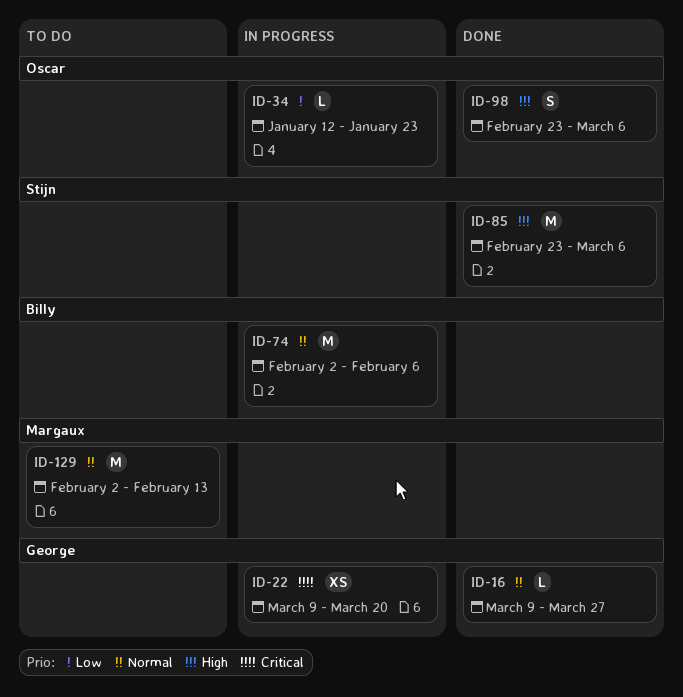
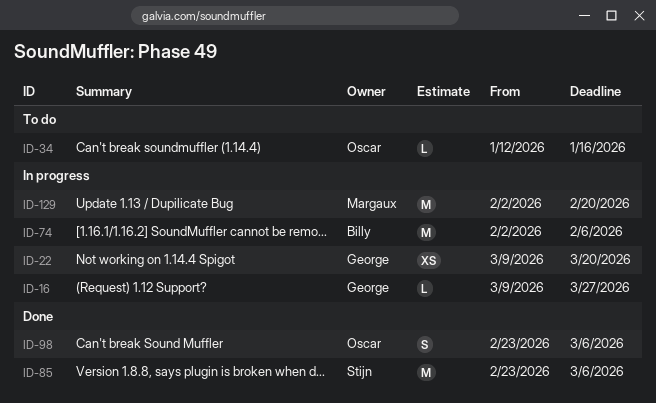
ID-16, status: Done -> In progress
ID-34, status: In progress -> To do
ID-34, due: Jan 23 -> Jan 16
ID-129, status: To do -> In progress
ID-129, due: Feb 13 -> Feb 20

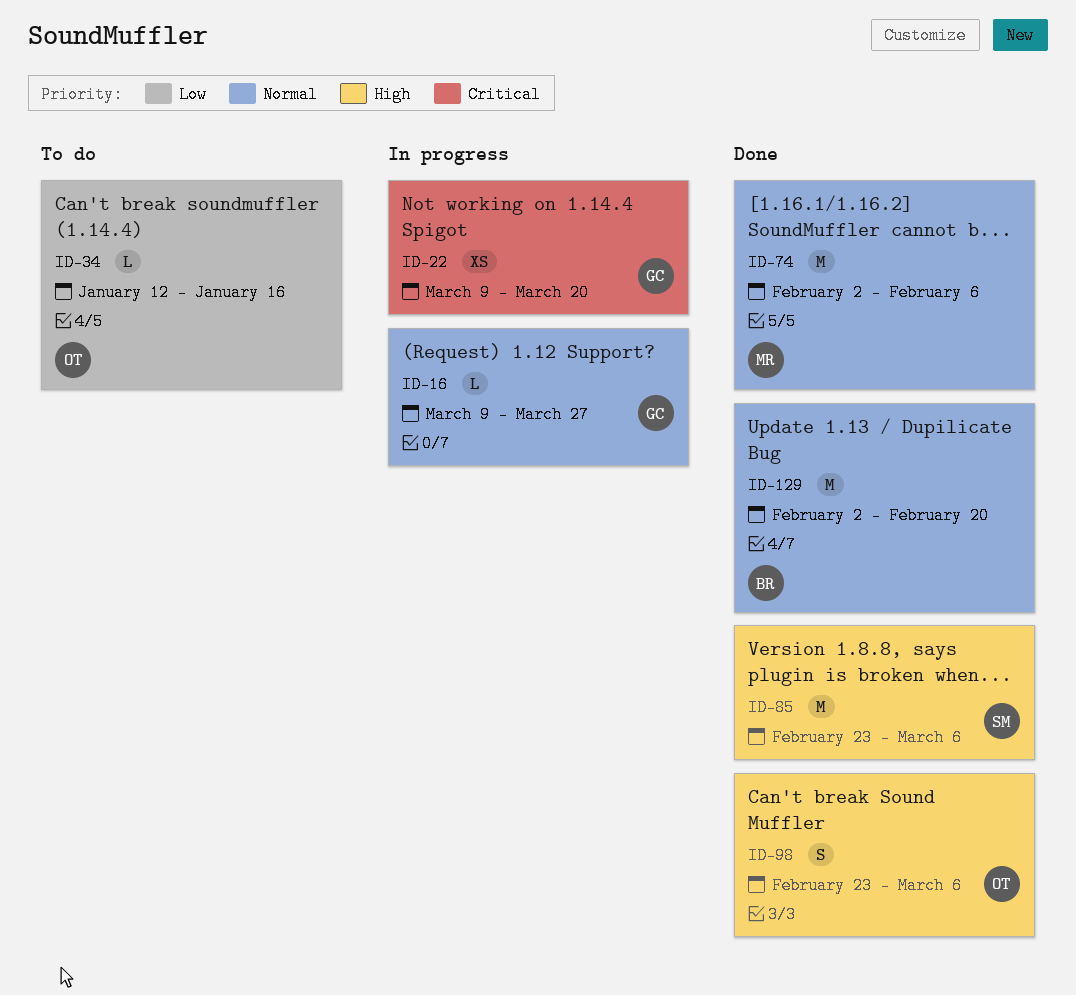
ID-74, status: In progress -> Done
ID-74, owner: Billy -> Margaux
ID-129, status: In progress -> Done
ID-129, owner: Margaux -> Billy

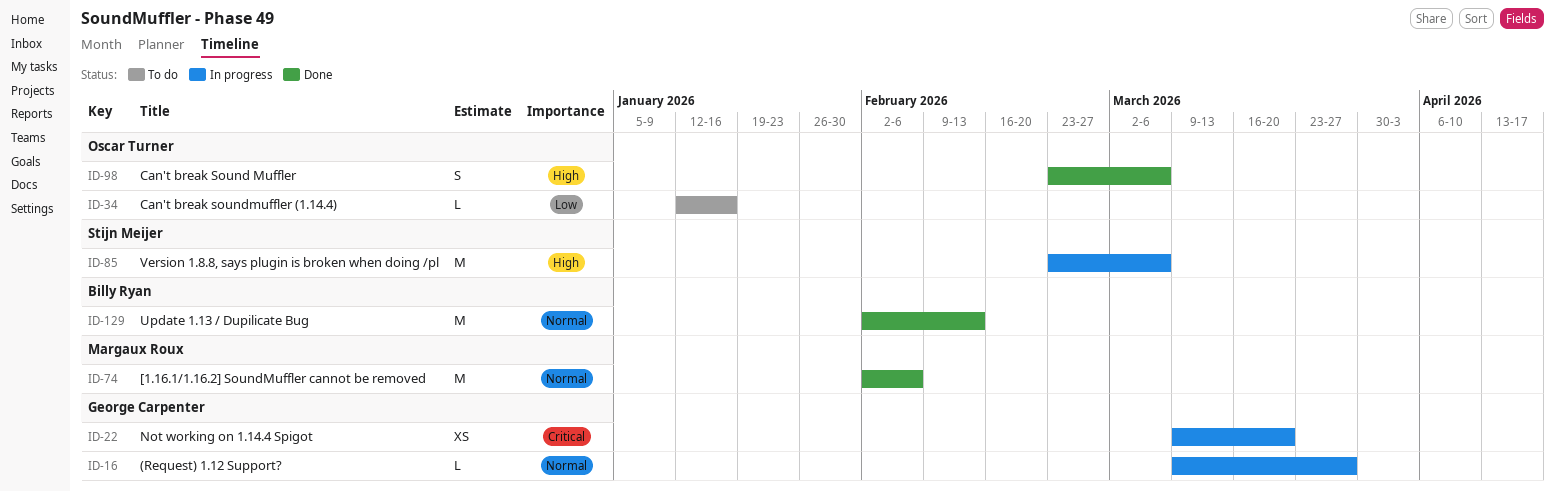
ID-85, status: Done -> In progress
ID-129, due: Feb 20 -> Feb 13

